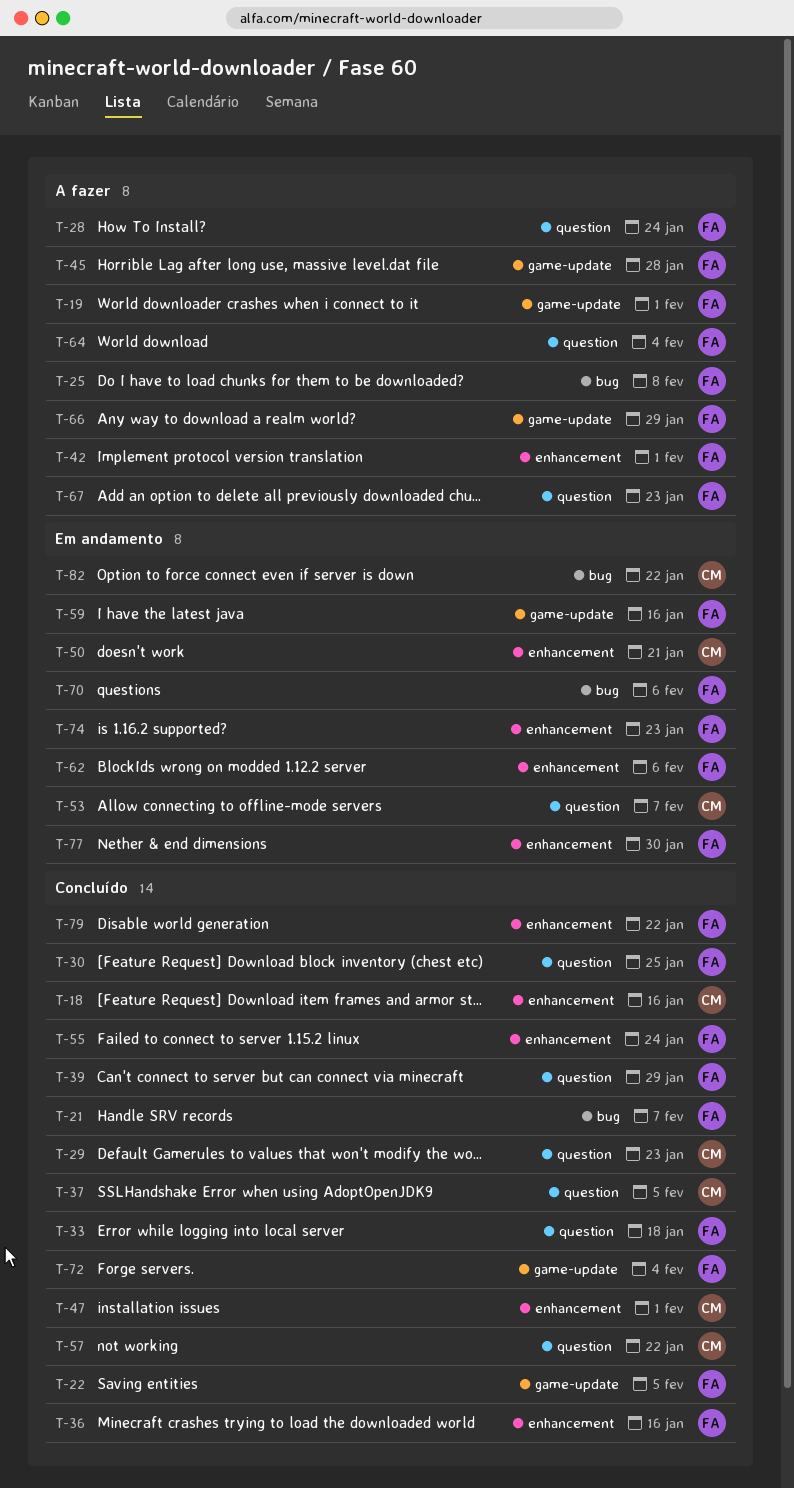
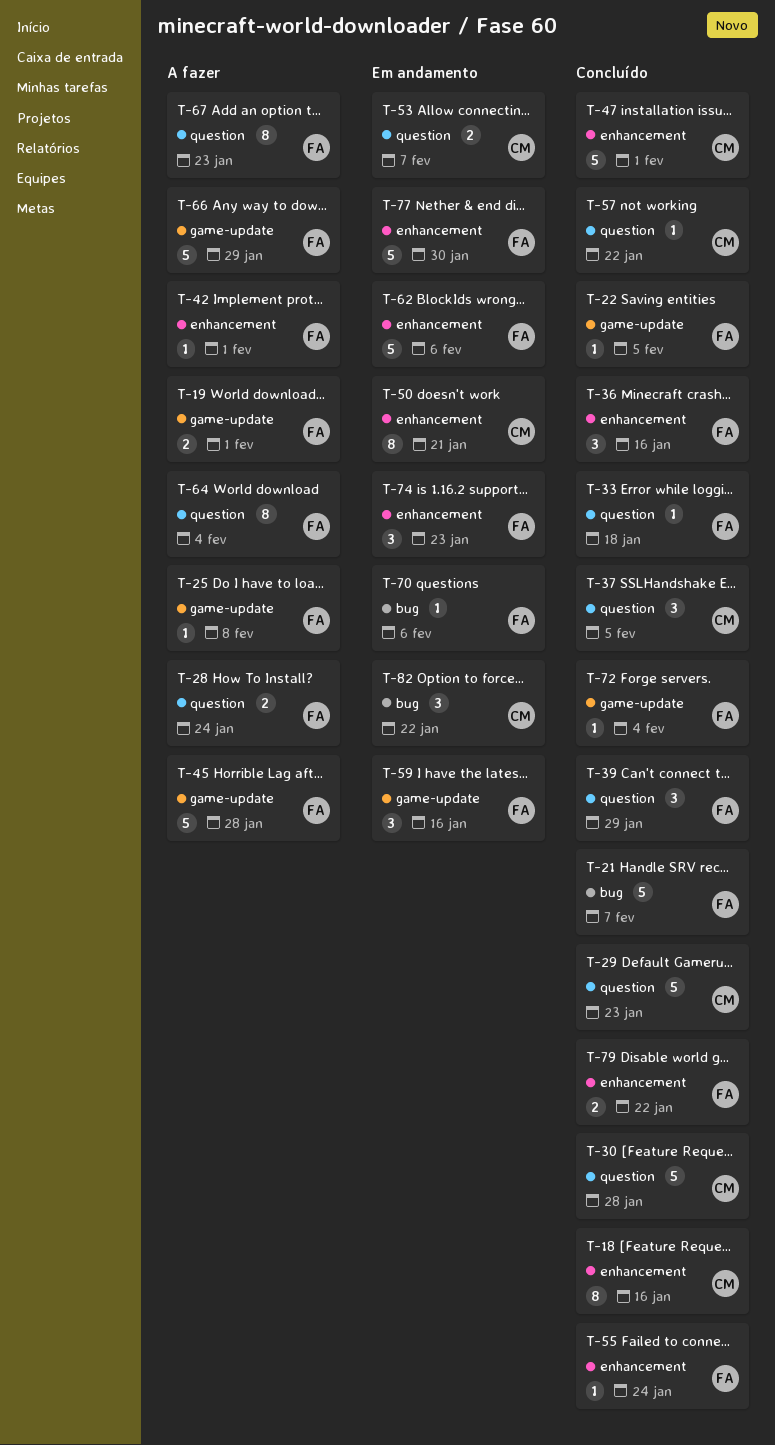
T-25, label: bug -> game-update
T-30, owner: FA -> CM
T-30, due: Jan 25 -> Jan 28

